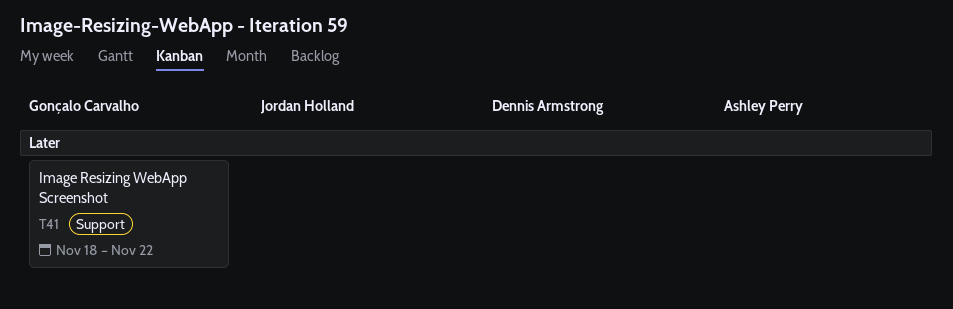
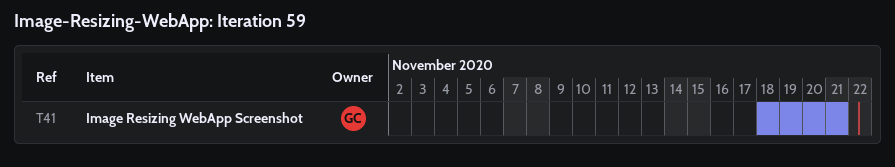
T41, due: Nov 22 -> Nov 21

